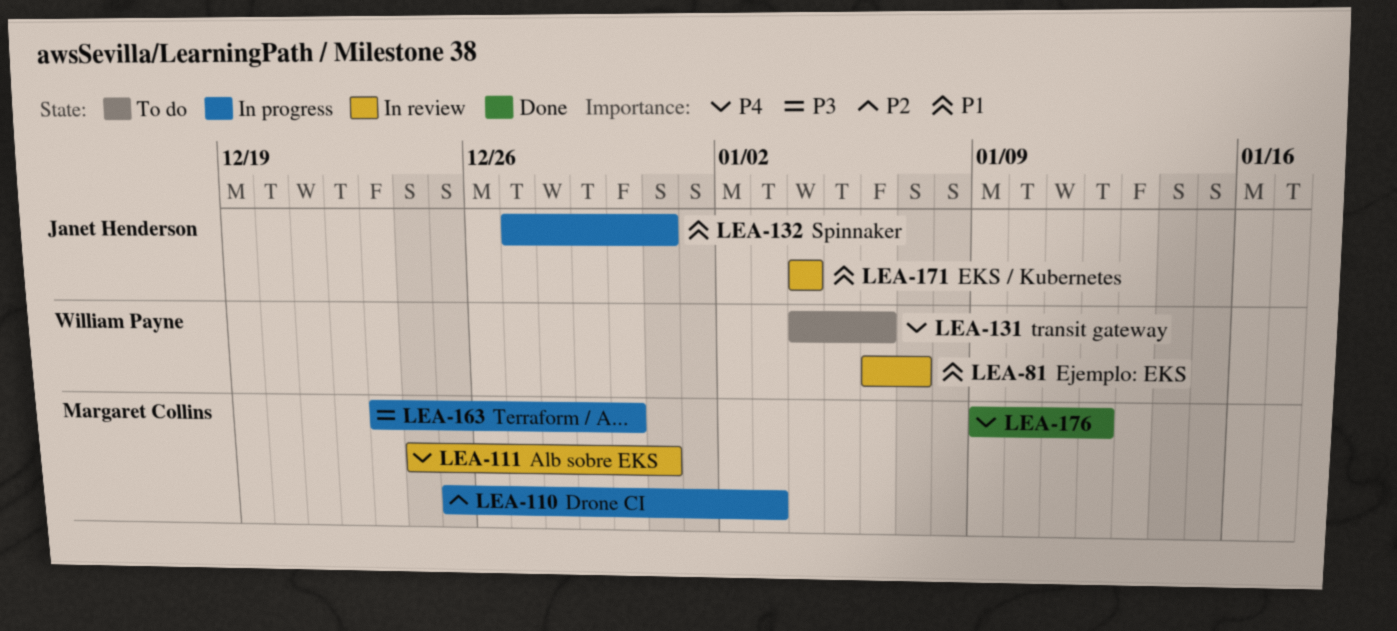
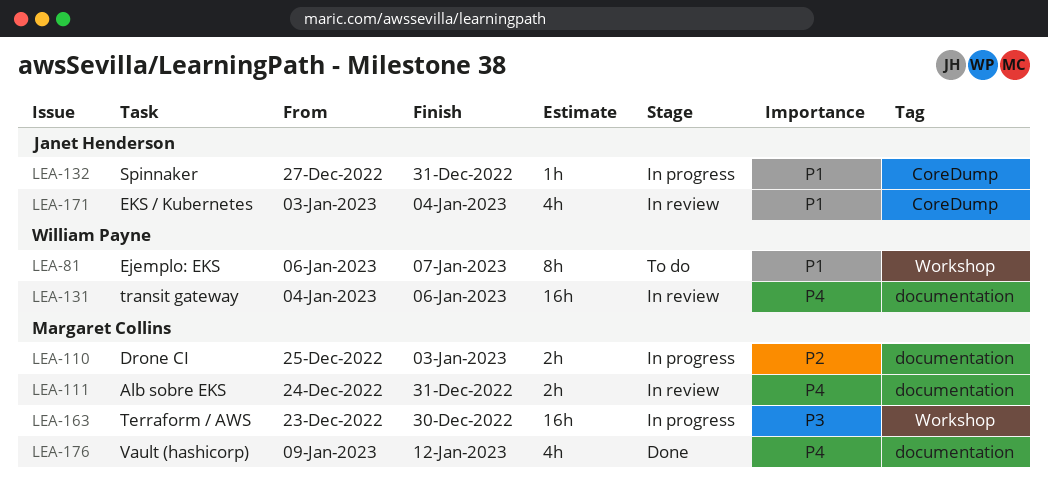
LEA-81, status: In review -> To do
LEA-131, status: To do -> In review
LEA-171, start: Jan 4 -> Jan 3

